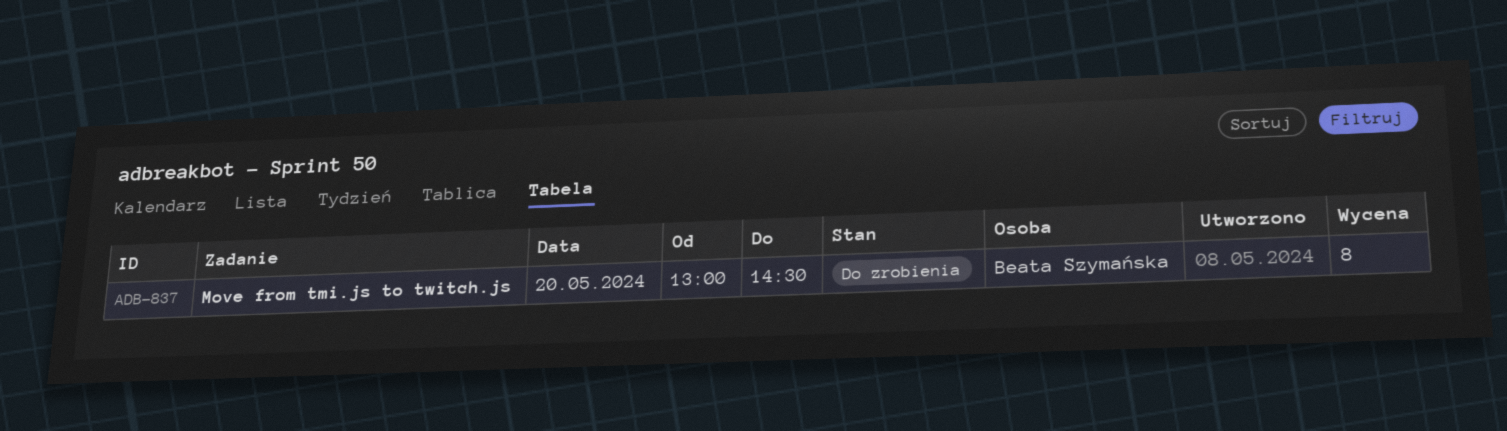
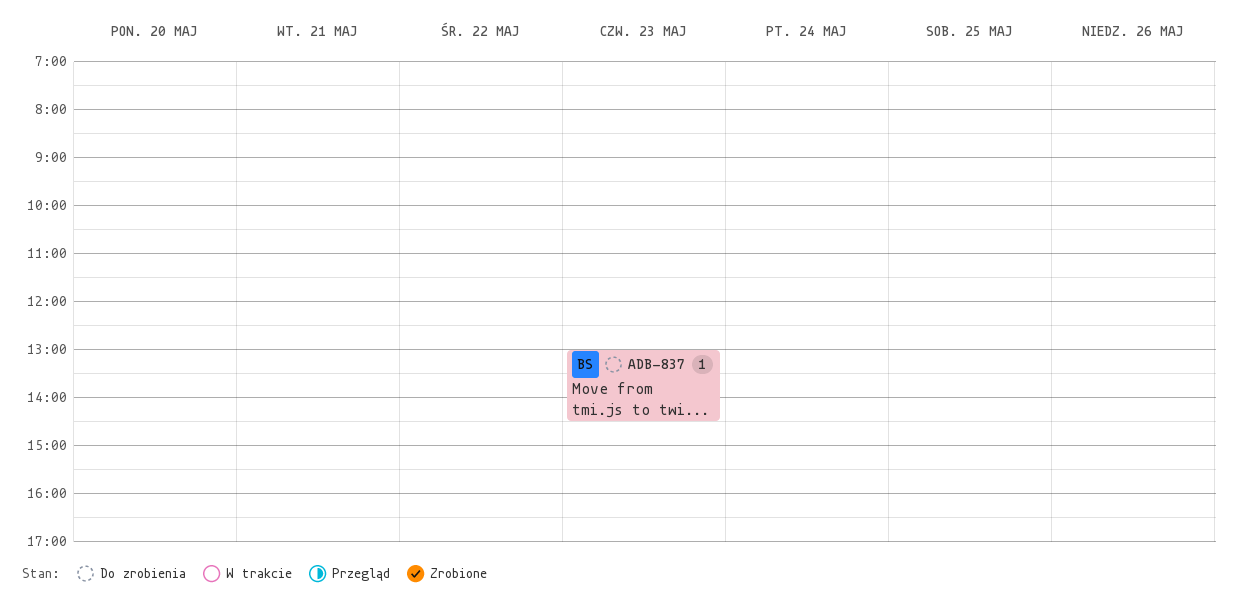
ADB-837, estimate: 8 -> 1
ADB-837, day: May 20 -> May 23

